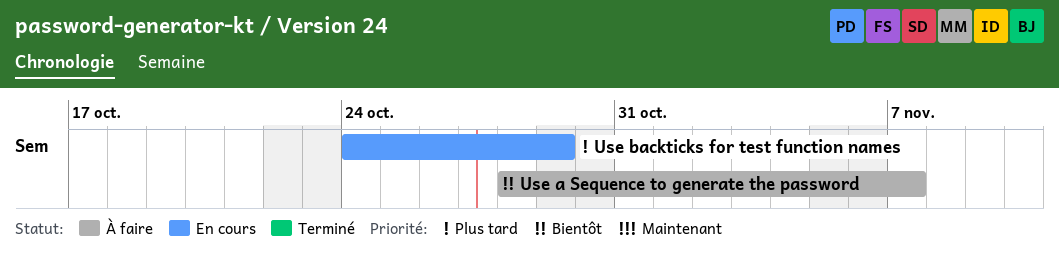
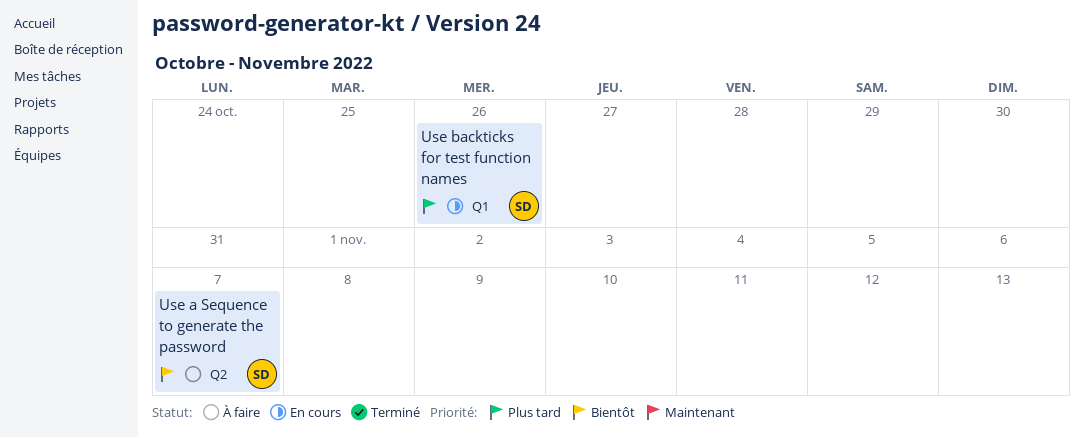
Use backticks for test function names, due: Oct 29 -> Oct 26

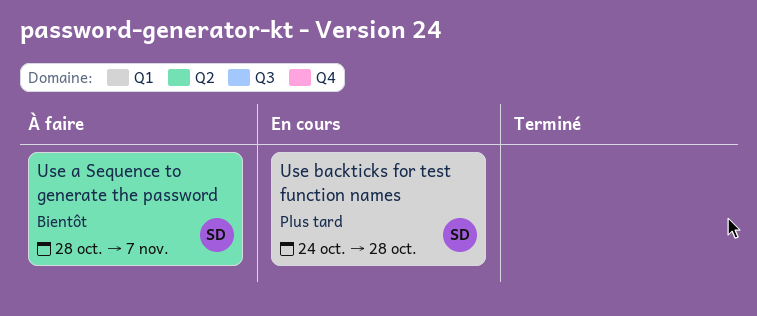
Use backticks for test function names, due: Oct 26 -> Oct 28

